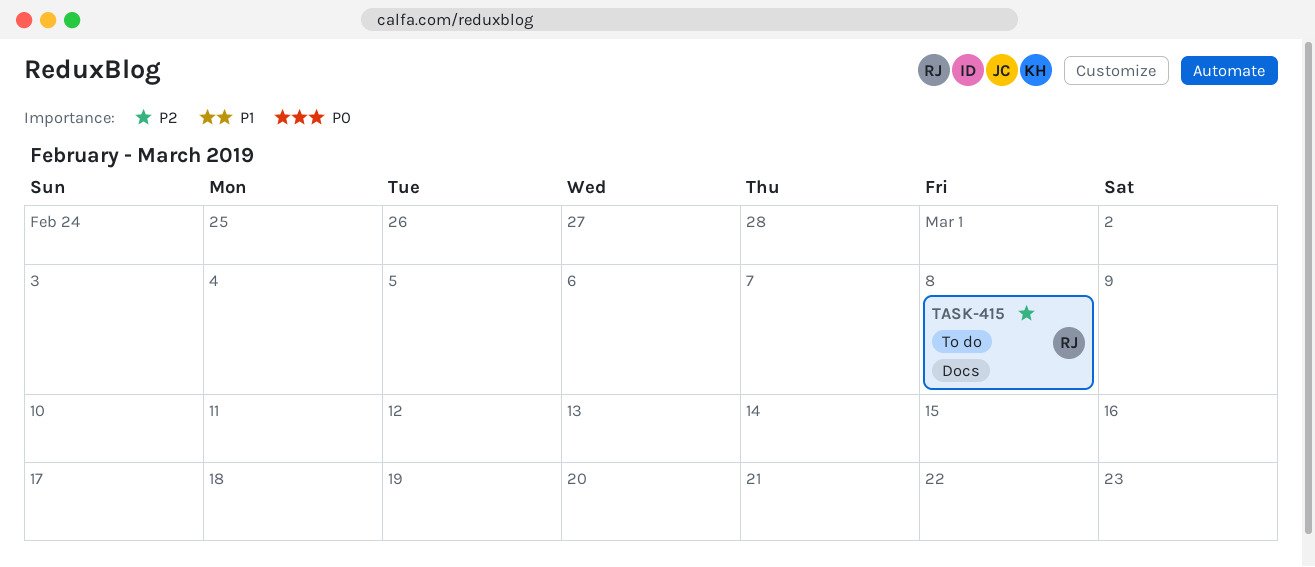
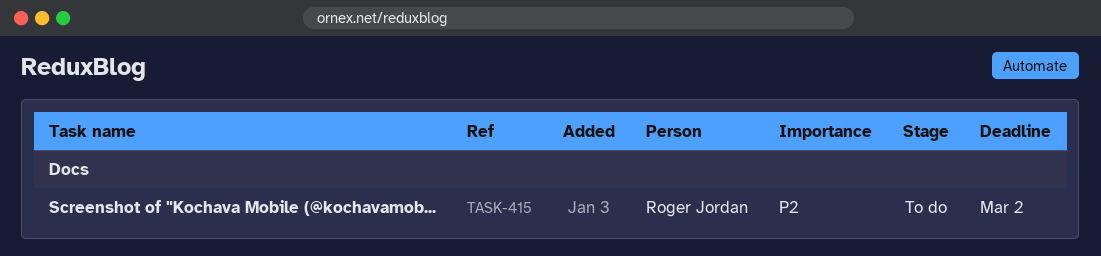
TASK-415, due: Mar 8 -> Mar 2

